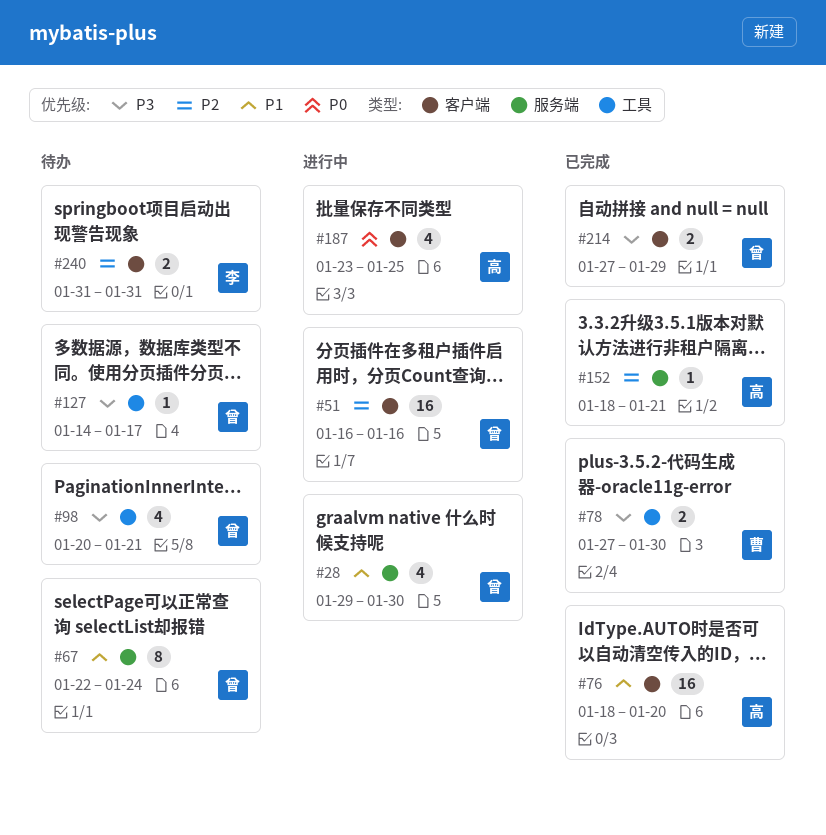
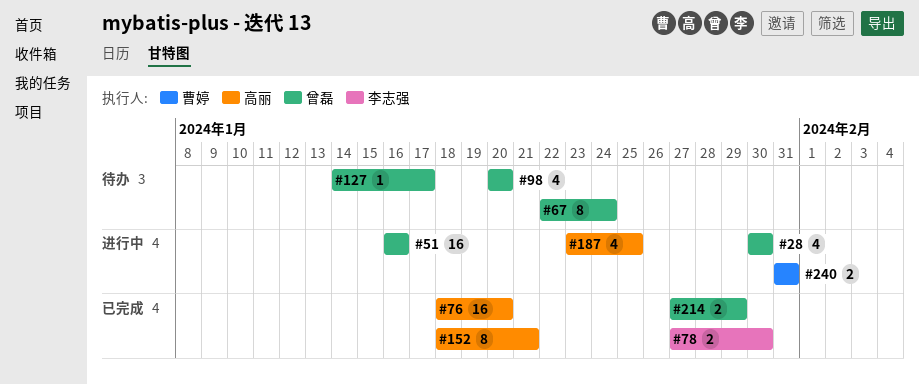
#28, start: Jan 29 -> Jan 30
#78, owner: 曹婷 -> 李志强
#98, due: Jan 21 -> Jan 20
#152, estimate: 1 -> 8
#240, status: 待办 -> 进行中
#240, owner: 李志强 -> 曹婷

